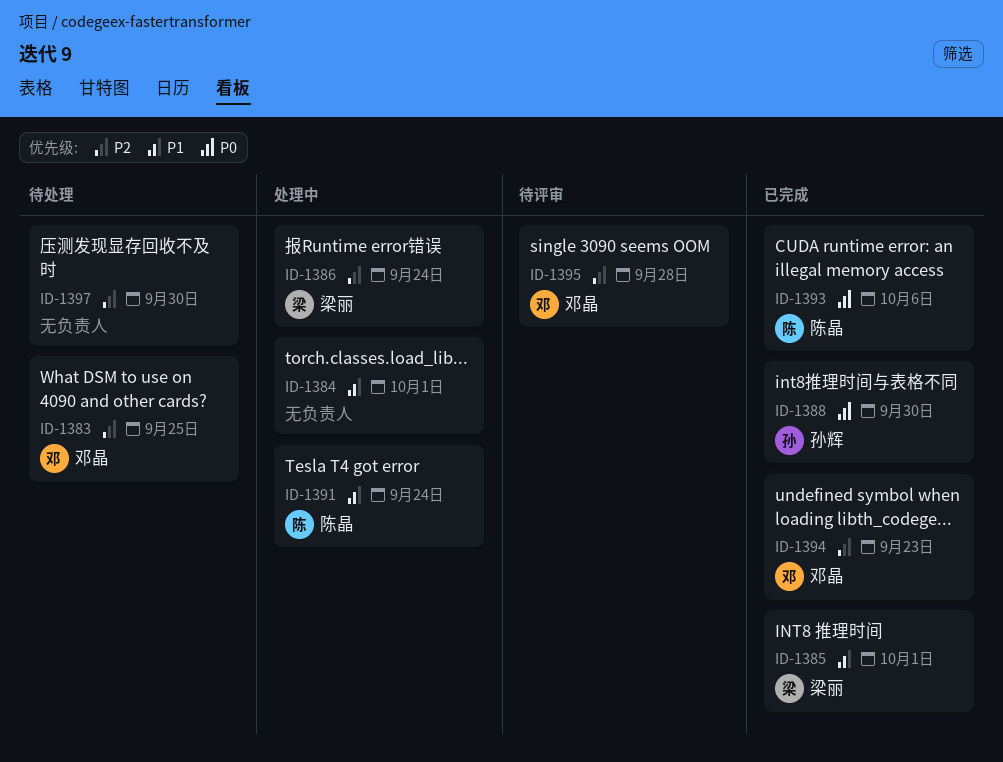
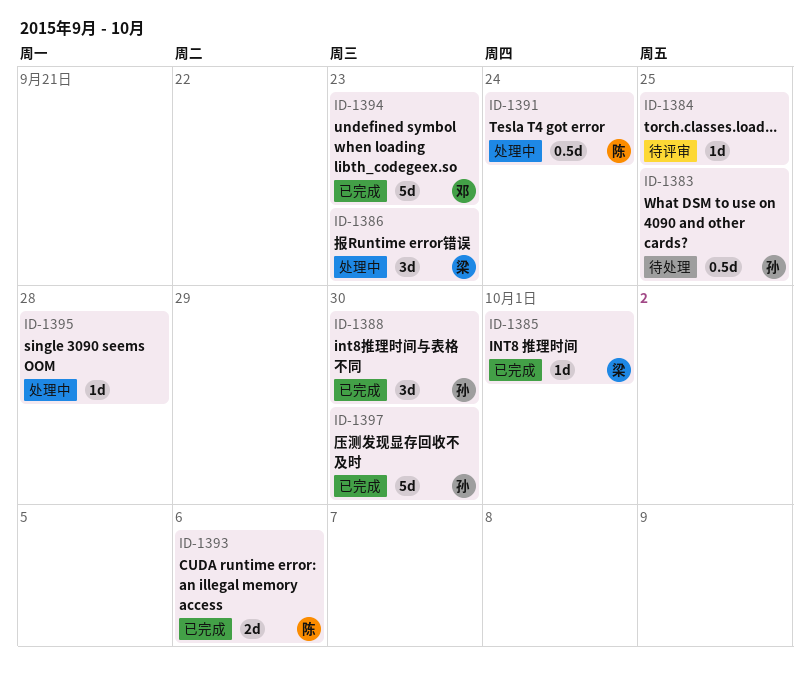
ID-1383, owner: 邓晶 -> 孙辉
ID-1384, status: 处理中 -> 待评审
ID-1384, due: Oct 1 -> Sep 25
ID-1386, due: Sep 24 -> Sep 23
ID-1395, status: 待评审 -> 处理中
ID-1395, owner: 邓晶 -> none
ID-1397, status: 待处理 -> 已完成
ID-1397, owner: none -> 孙辉

